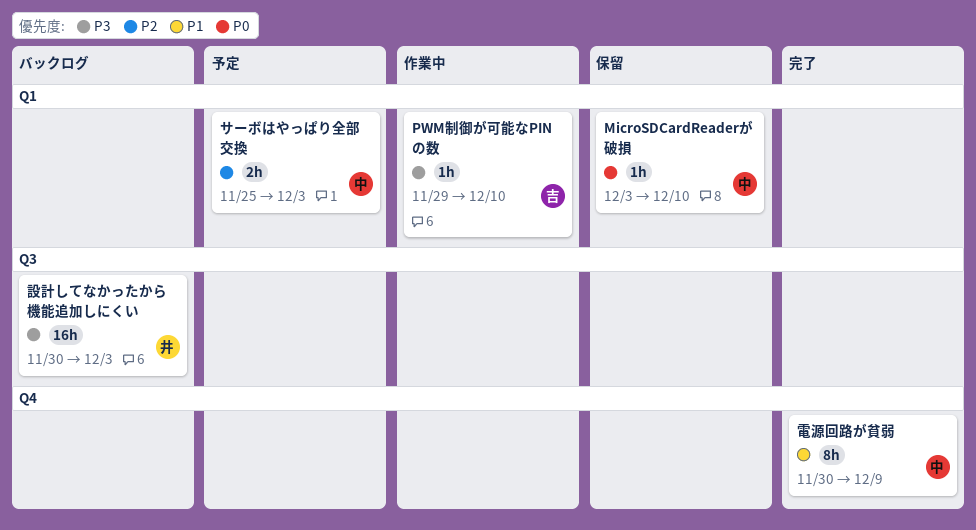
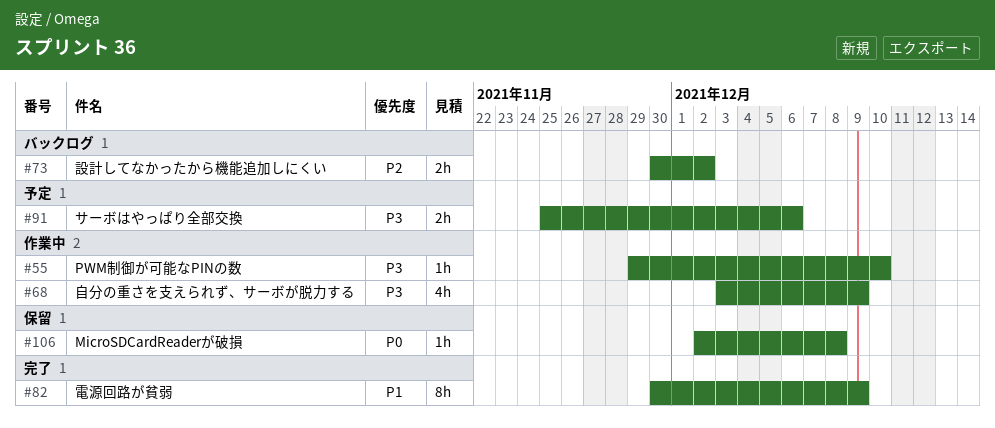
MicroSDCardReaderが破損, start: Dec 3 -> Dec 2
MicroSDCardReaderが破損, due: Dec 10 -> Dec 8
サーボはやっぱり全部交換, priority: P2 -> P3
サーボはやっぱり全部交換, due: Dec 3 -> Dec 6
自分の重さを支えられず、サーボが脱力する: none -> present
設計してなかったから機能追加しにくい, priority: P3 -> P2
設計してなかったから機能追加しにくい, estimate: 16h -> 2h
設計してなかったから機能追加しにくい, due: Dec 3 -> Dec 2

